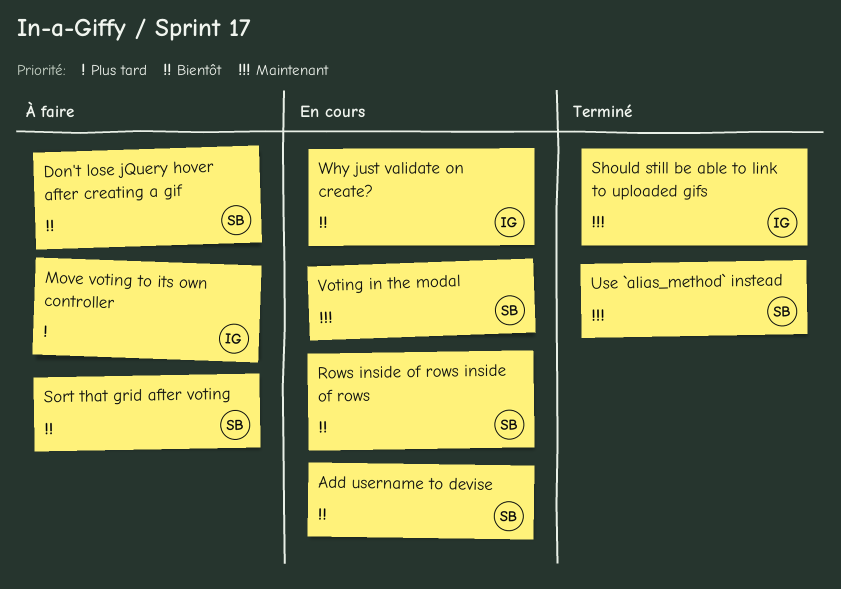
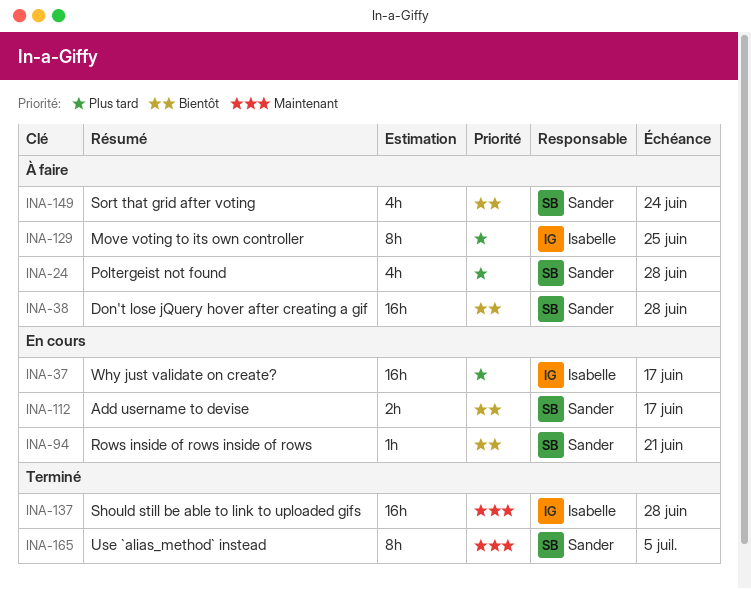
Poltergeist not found: none -> present
Voting in the modal: present -> none
Why just validate on create?, priority: Bientôt -> Plus tard

